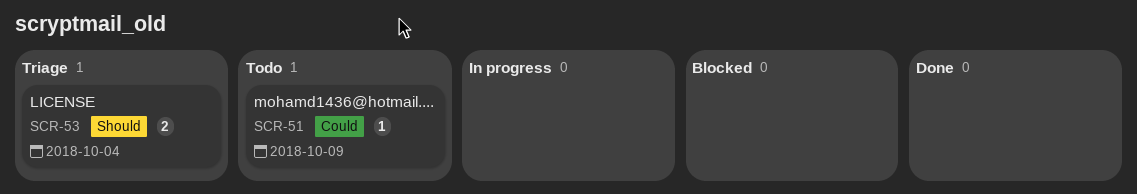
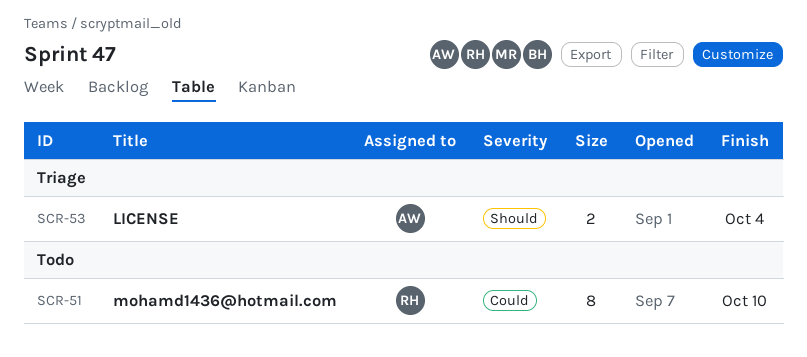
SCR-51, estimate: 1 -> 8
SCR-51, due: Oct 9 -> Oct 10

